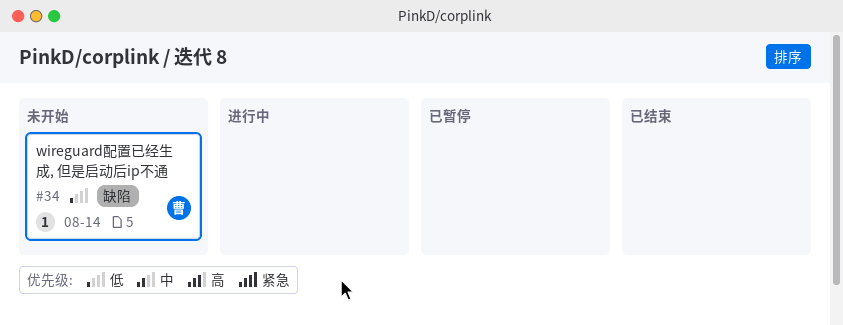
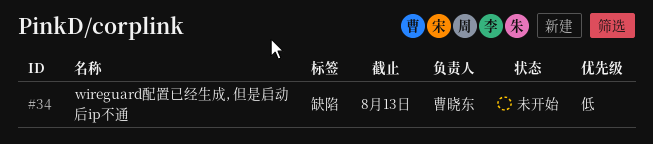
#34, due: Aug 14 -> Aug 13

